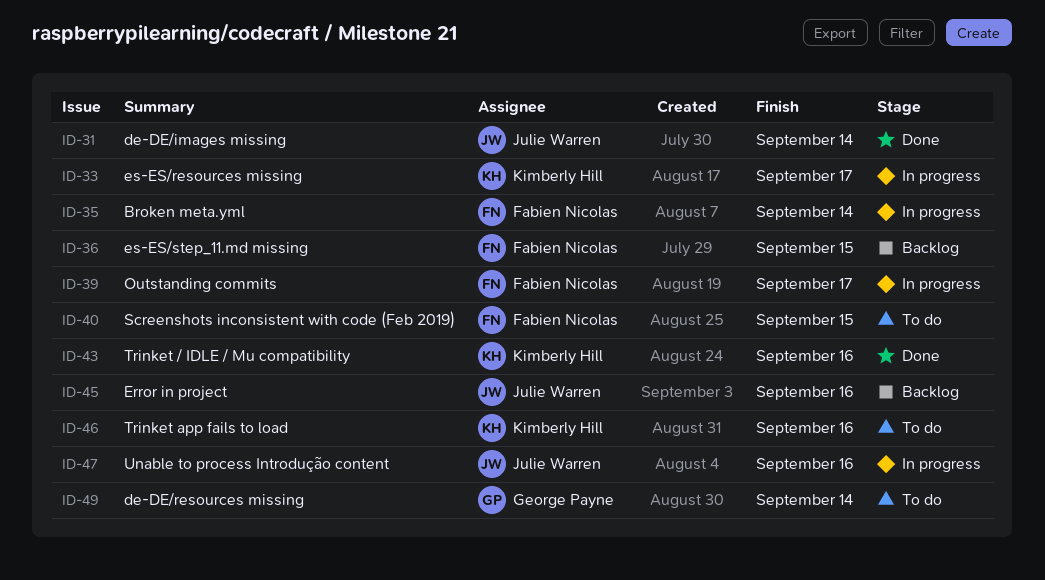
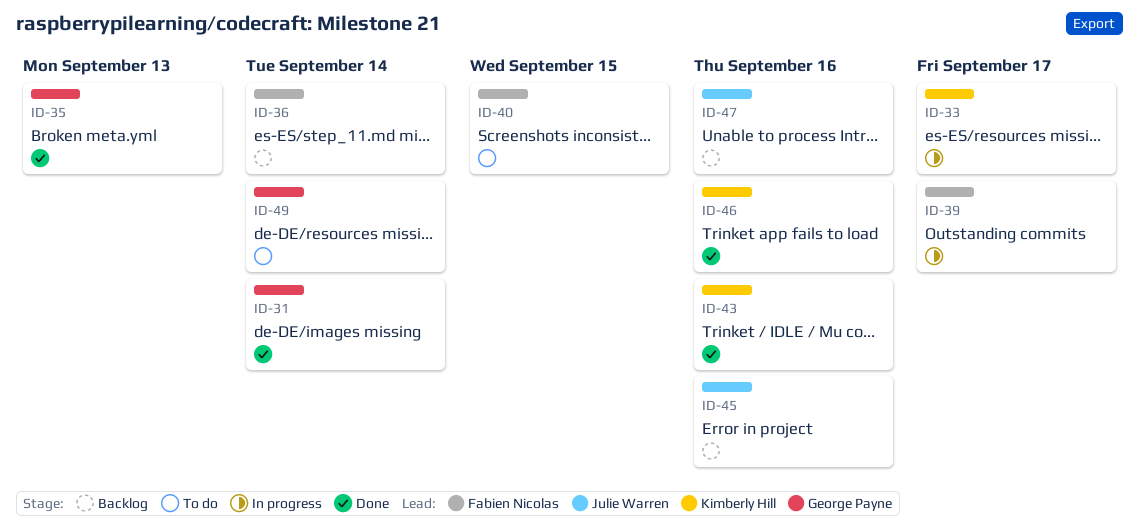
ID-31, owner: Julie Warren -> George Payne
ID-35, status: In progress -> Done
ID-35, owner: Fabien Nicolas -> George Payne
ID-35, due: Sep 14 -> Sep 13
ID-36, due: Sep 15 -> Sep 14
ID-46, status: To do -> Done
ID-47, status: In progress -> Backlog

